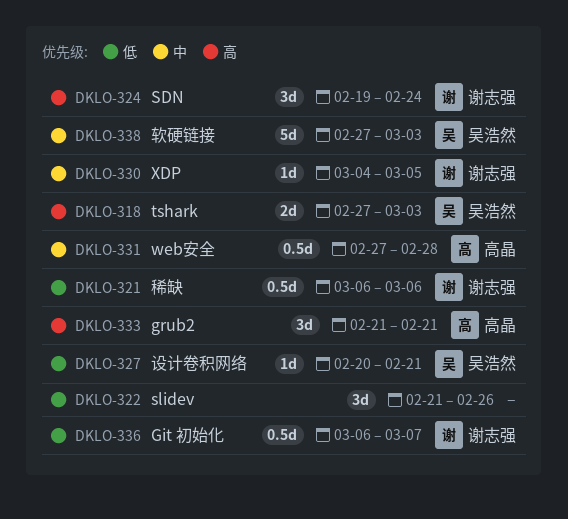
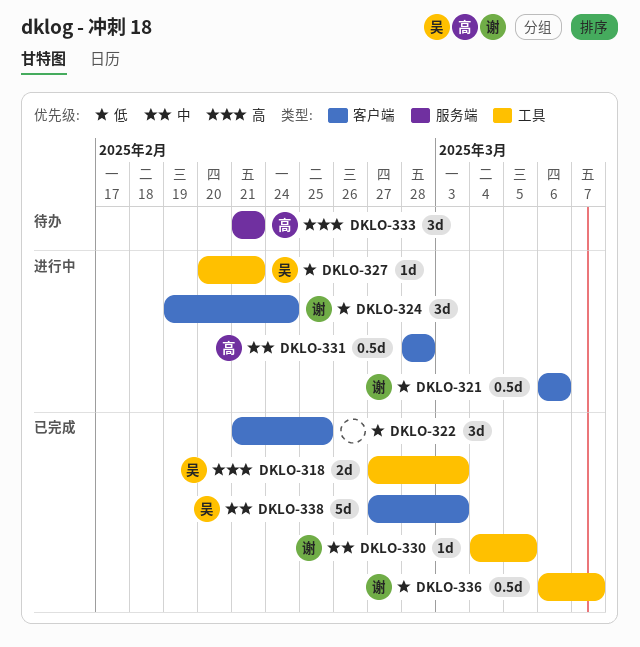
DKLO-322, due: Feb 26 -> Feb 25
DKLO-324, priority: 高 -> 低
DKLO-331, start: Feb 27 -> Feb 28

